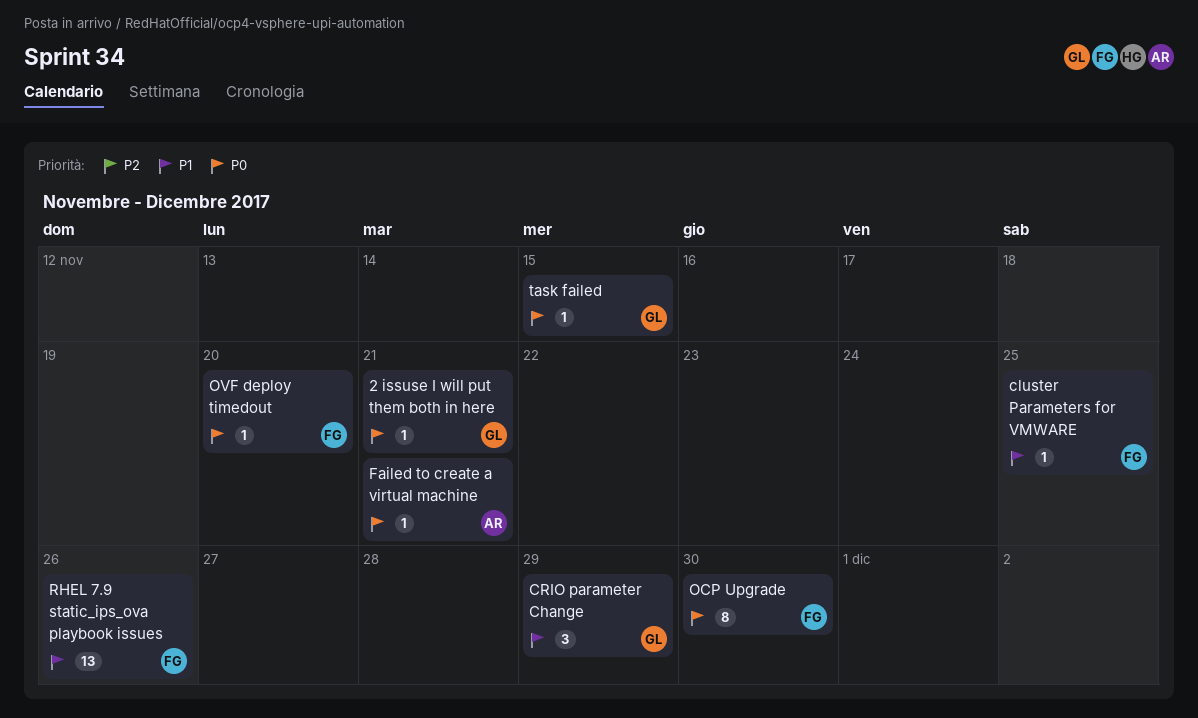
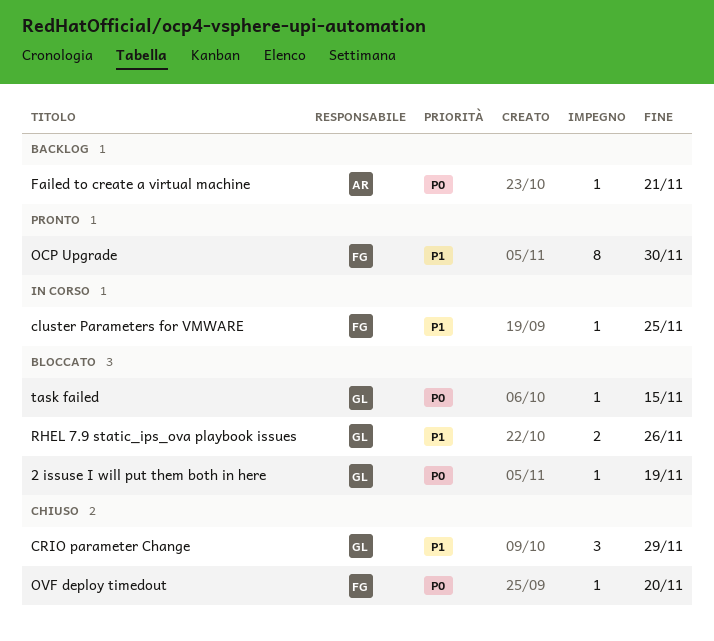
2 issuse I will put them both in here, due: Nov 21 -> Nov 19
OCP Upgrade, priority: P0 -> P1
RHEL 7.9 static_ips_ova playbook issues, owner: FG -> GL
RHEL 7.9 static_ips_ova playbook issues, estimate: 13 -> 2

